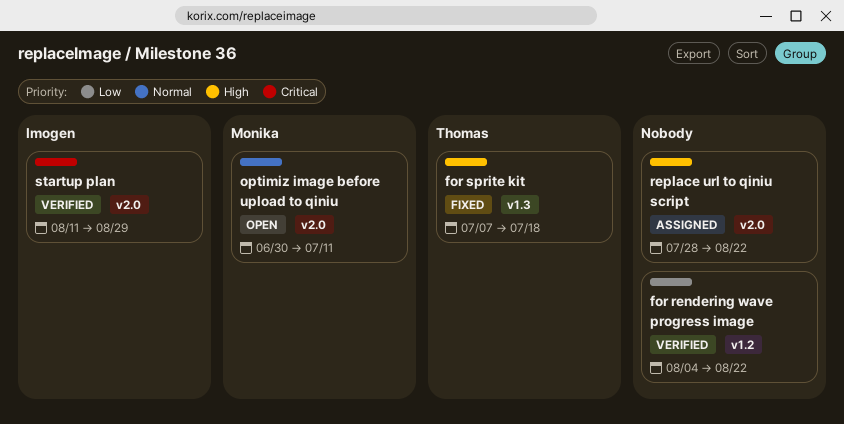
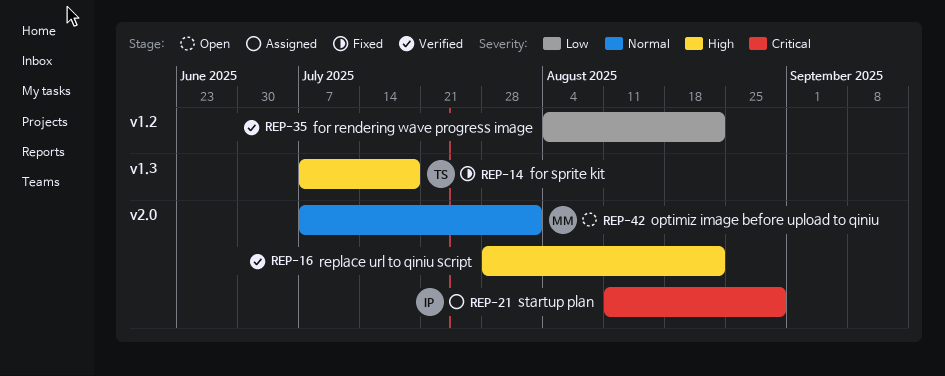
optimiz image before upload to qiniu, start: Jun 30 -> Jul 7
optimiz image before upload to qiniu, due: Jul 11 -> Aug 1
replace url to qiniu script, status: Assigned -> Verified
startup plan, status: Verified -> Assigned

